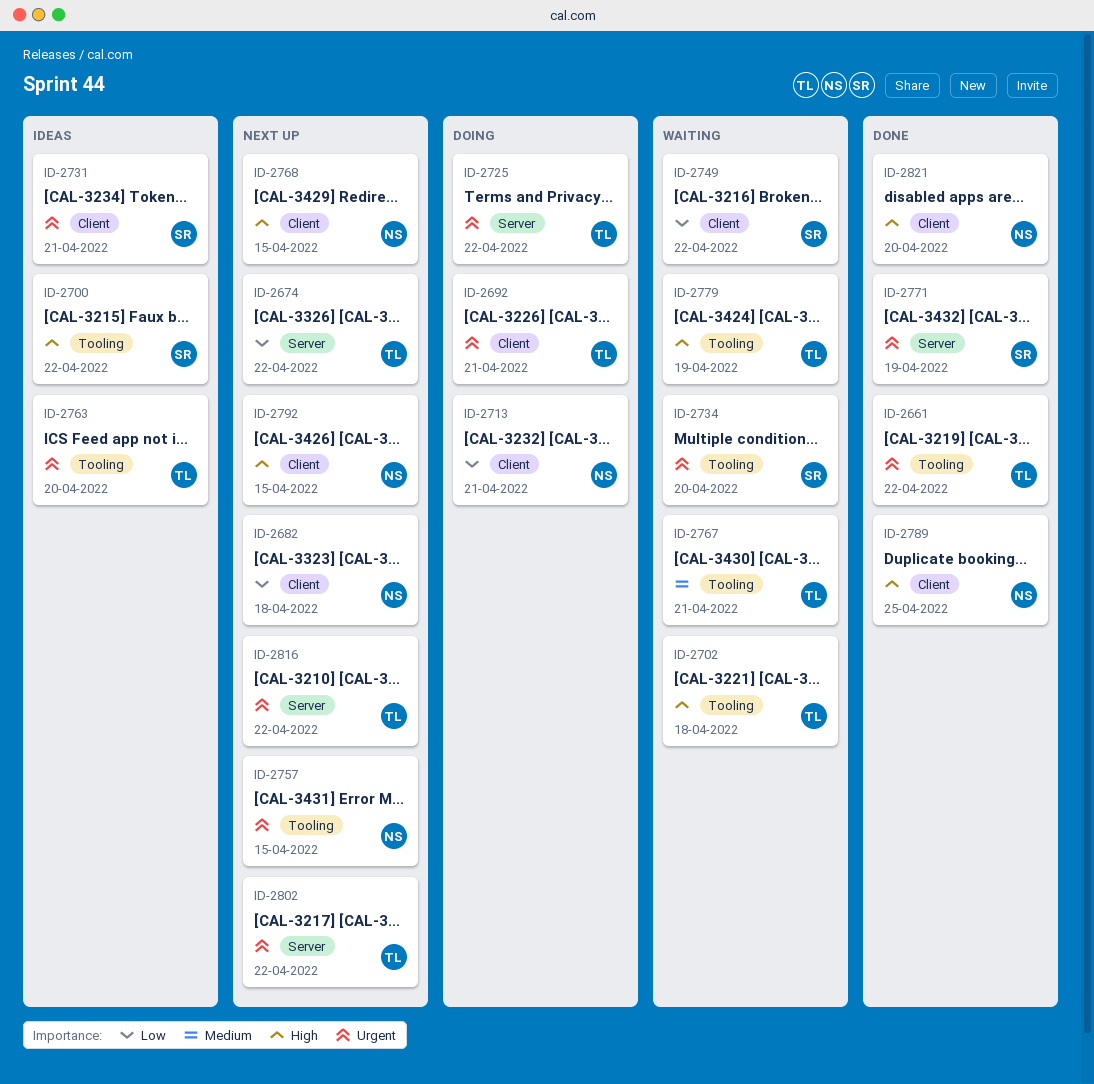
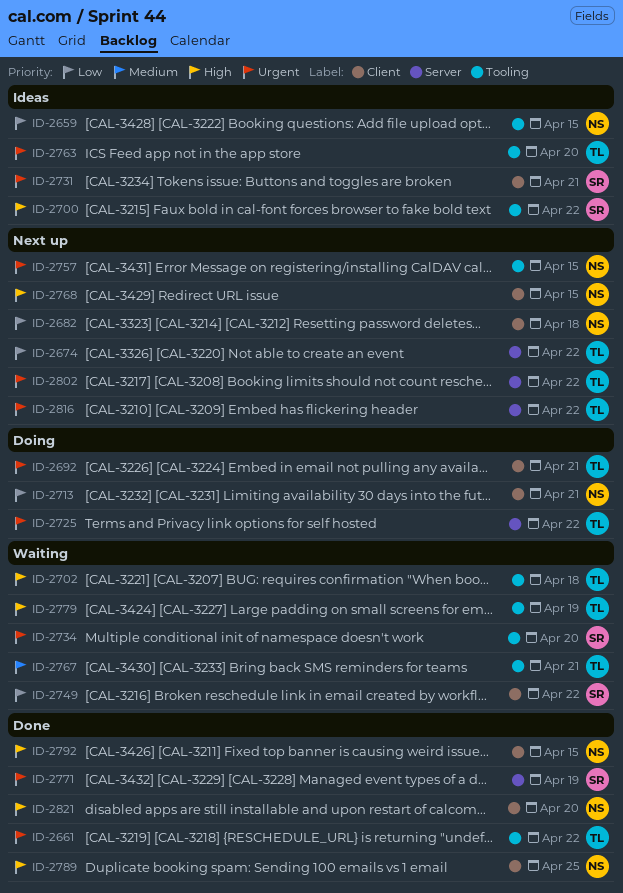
ID-2659: none -> present
ID-2792, status: Next up -> Done

